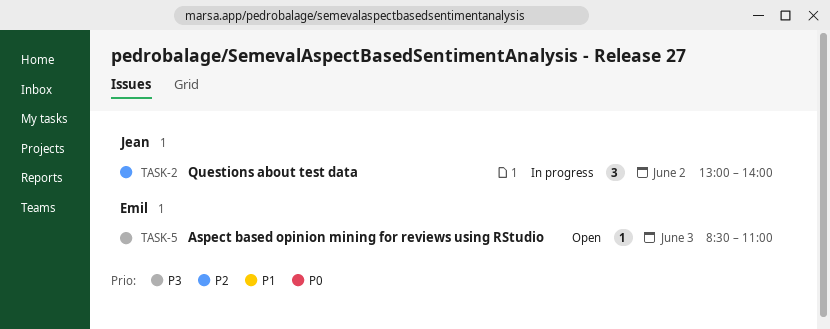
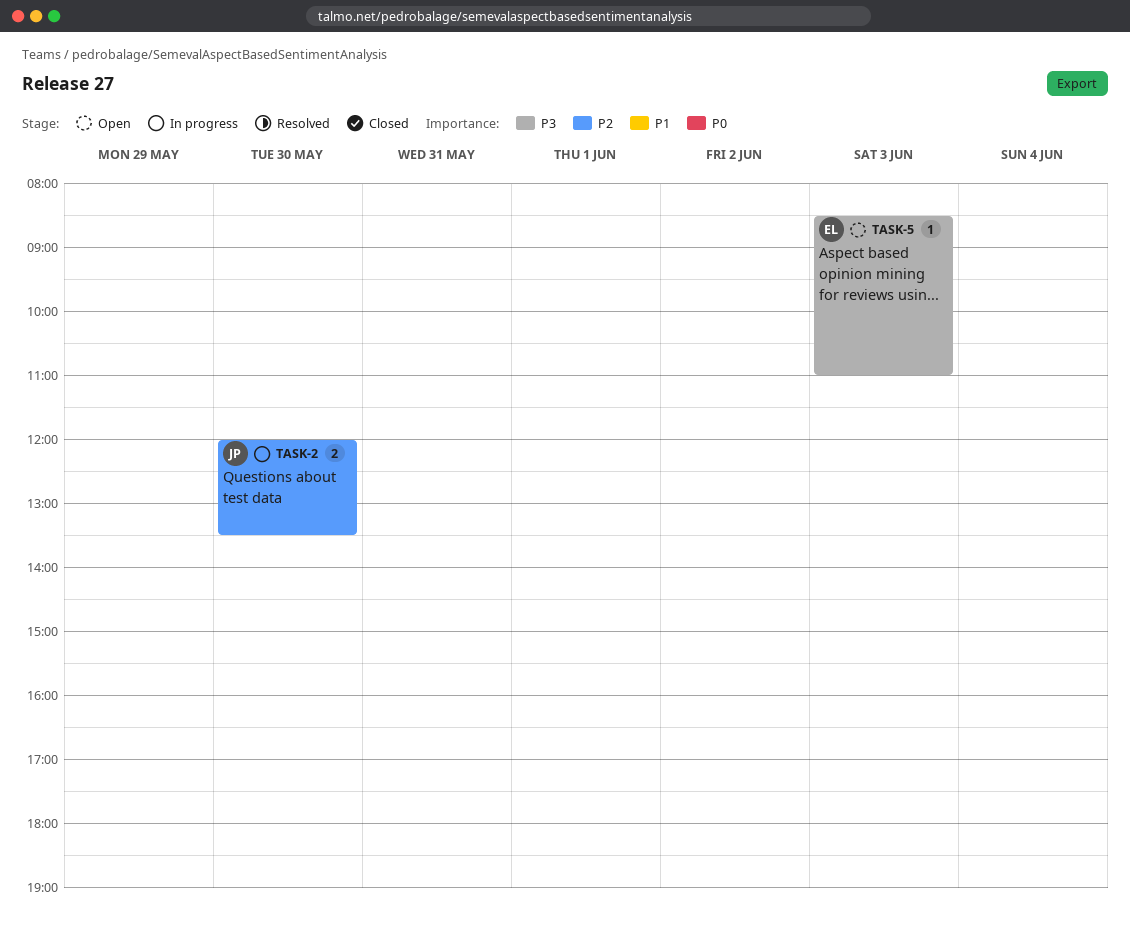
TASK-2, estimate: 3 -> 2
TASK-2, day: Jun 2 -> May 30
TASK-2, begins: 13:00 -> 12:00
TASK-2, ends: 14:00 -> 13:30

